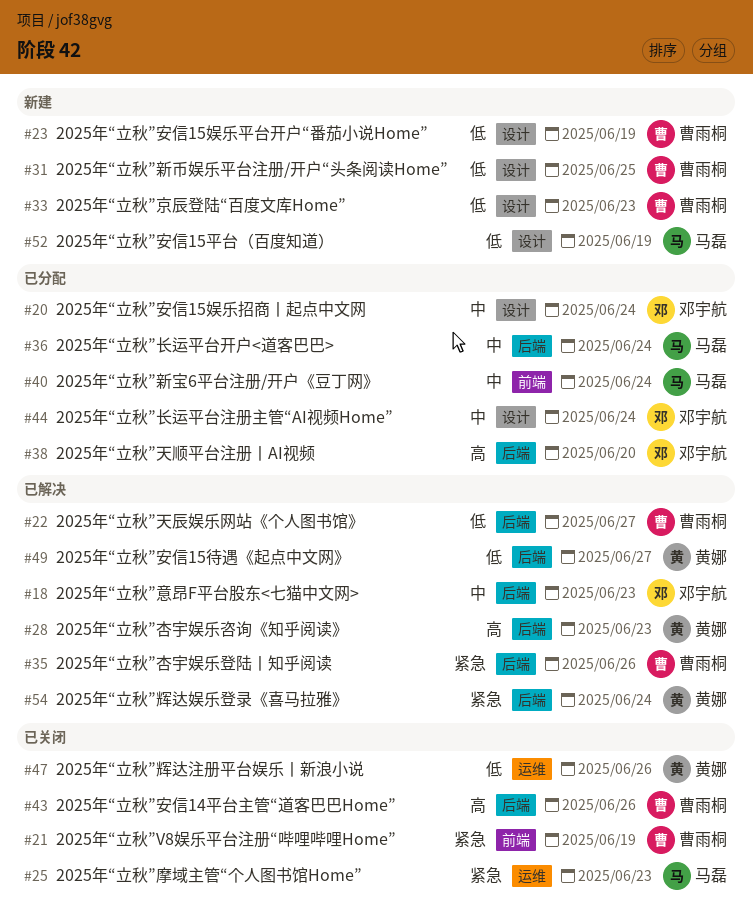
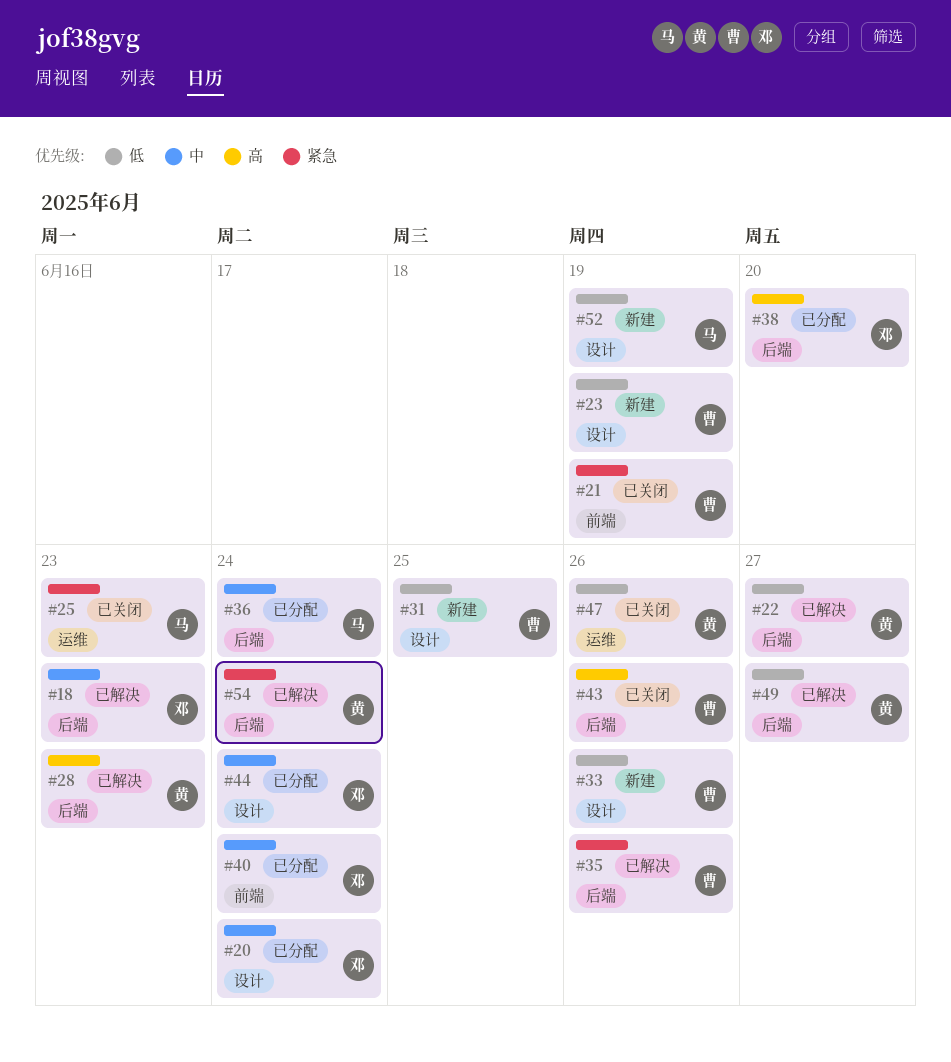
#22, owner: 曹雨桐 -> 黄娜
#33, due: Jun 23 -> Jun 26
#40, owner: 马磊 -> 邓宇航

